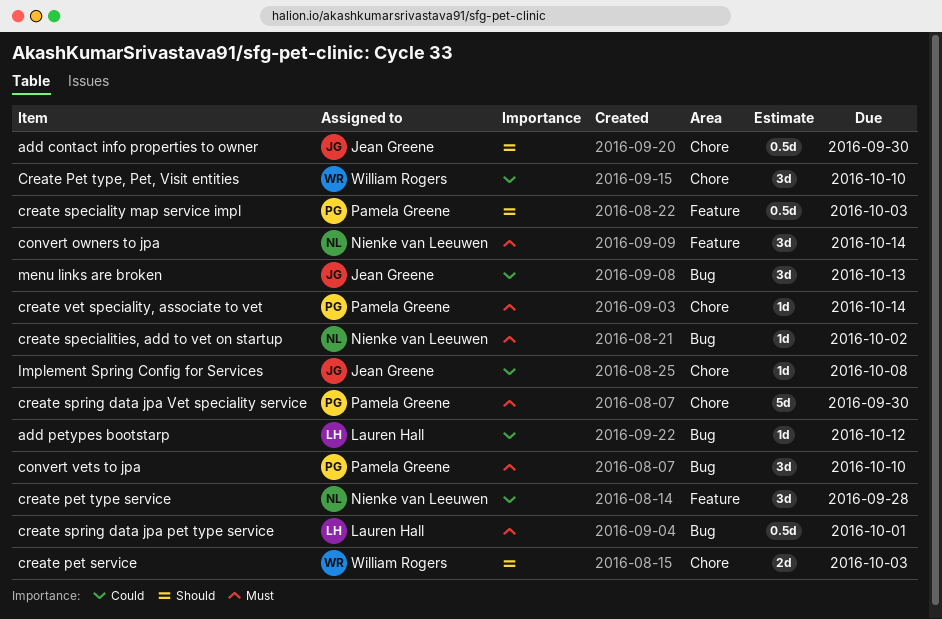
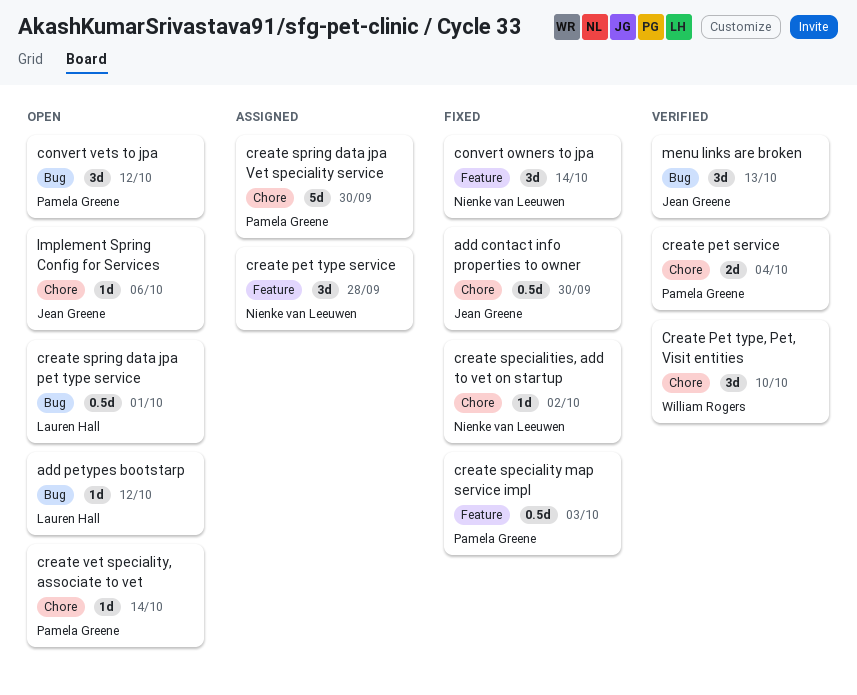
convert vets to jpa, due: Oct 10 -> Oct 12
create pet service, owner: William Rogers -> Pamela Greene
create pet service, due: Oct 3 -> Oct 4
create specialities, add to vet on startup, label: Bug -> Chore
Implement Spring Config for Services, due: Oct 8 -> Oct 6

